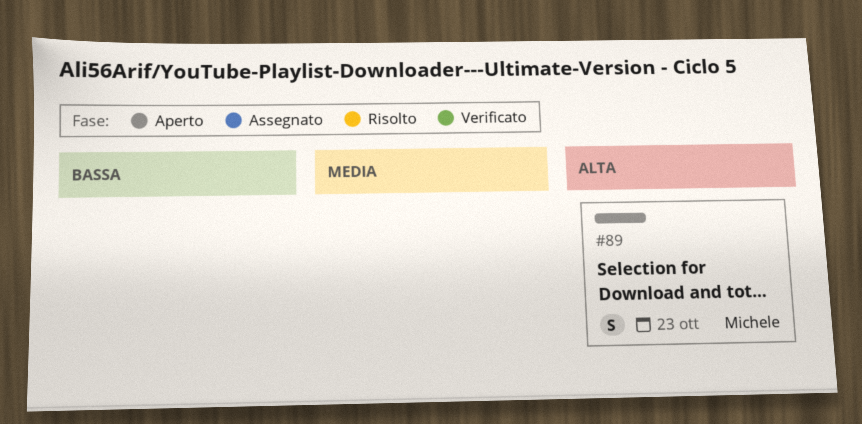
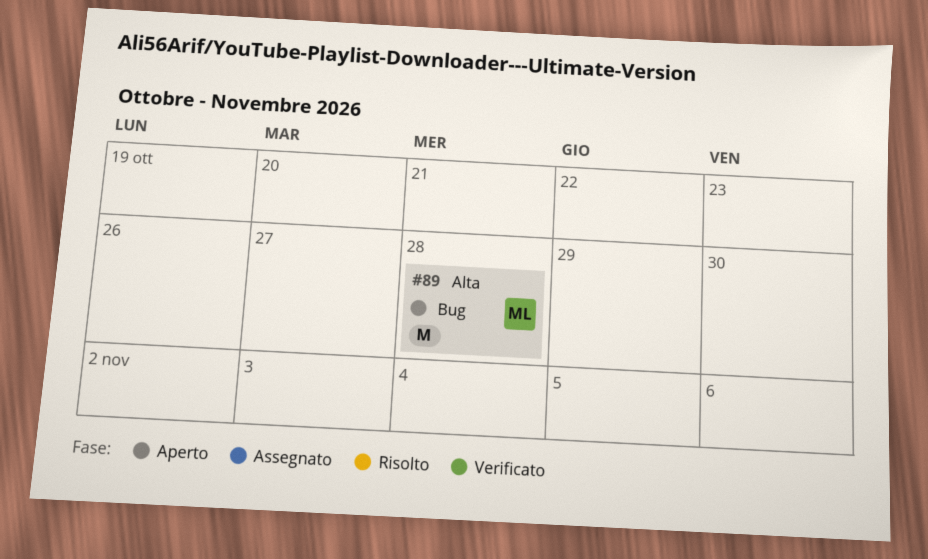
#89, estimate: S -> M
#89, due: Oct 23 -> Oct 28

